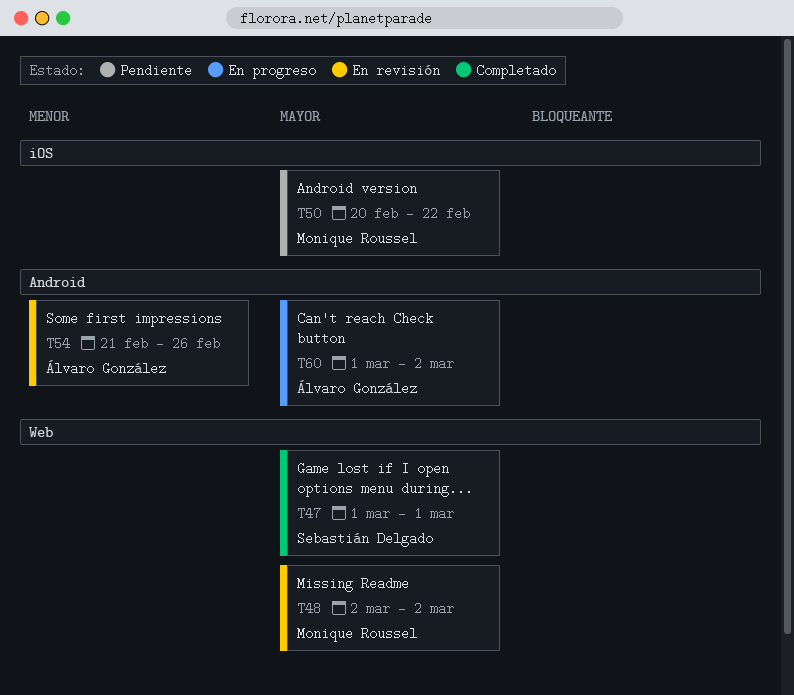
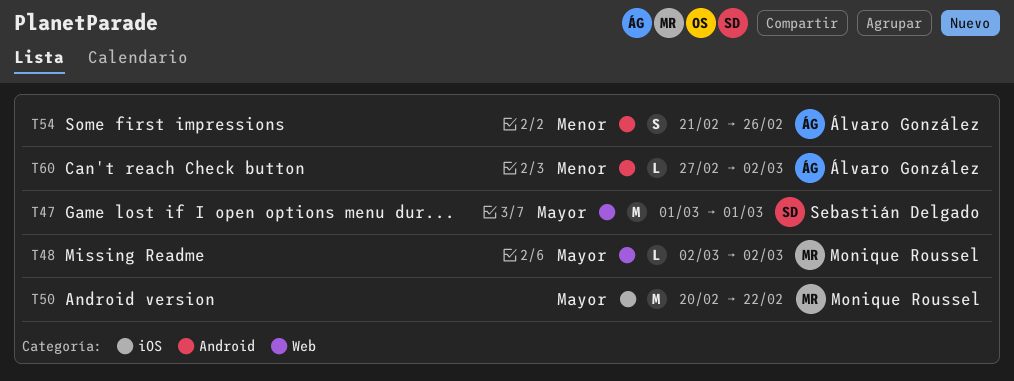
T60, priority: Mayor -> Menor
T60, start: Mar 1 -> Feb 27

